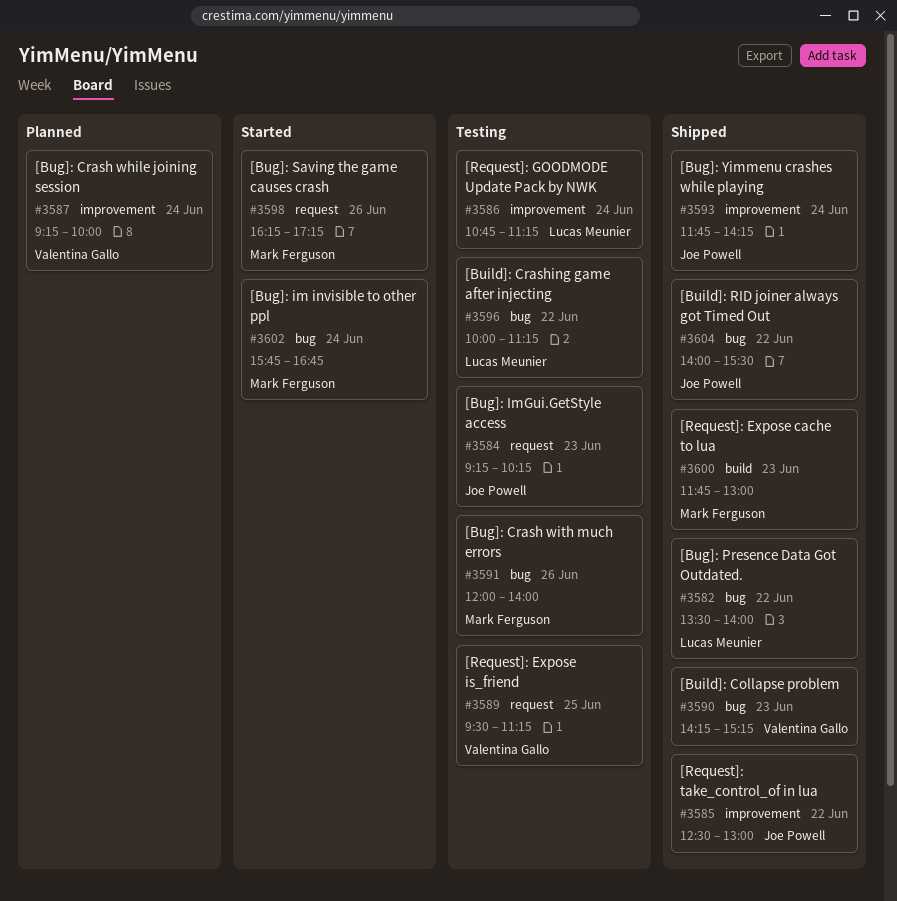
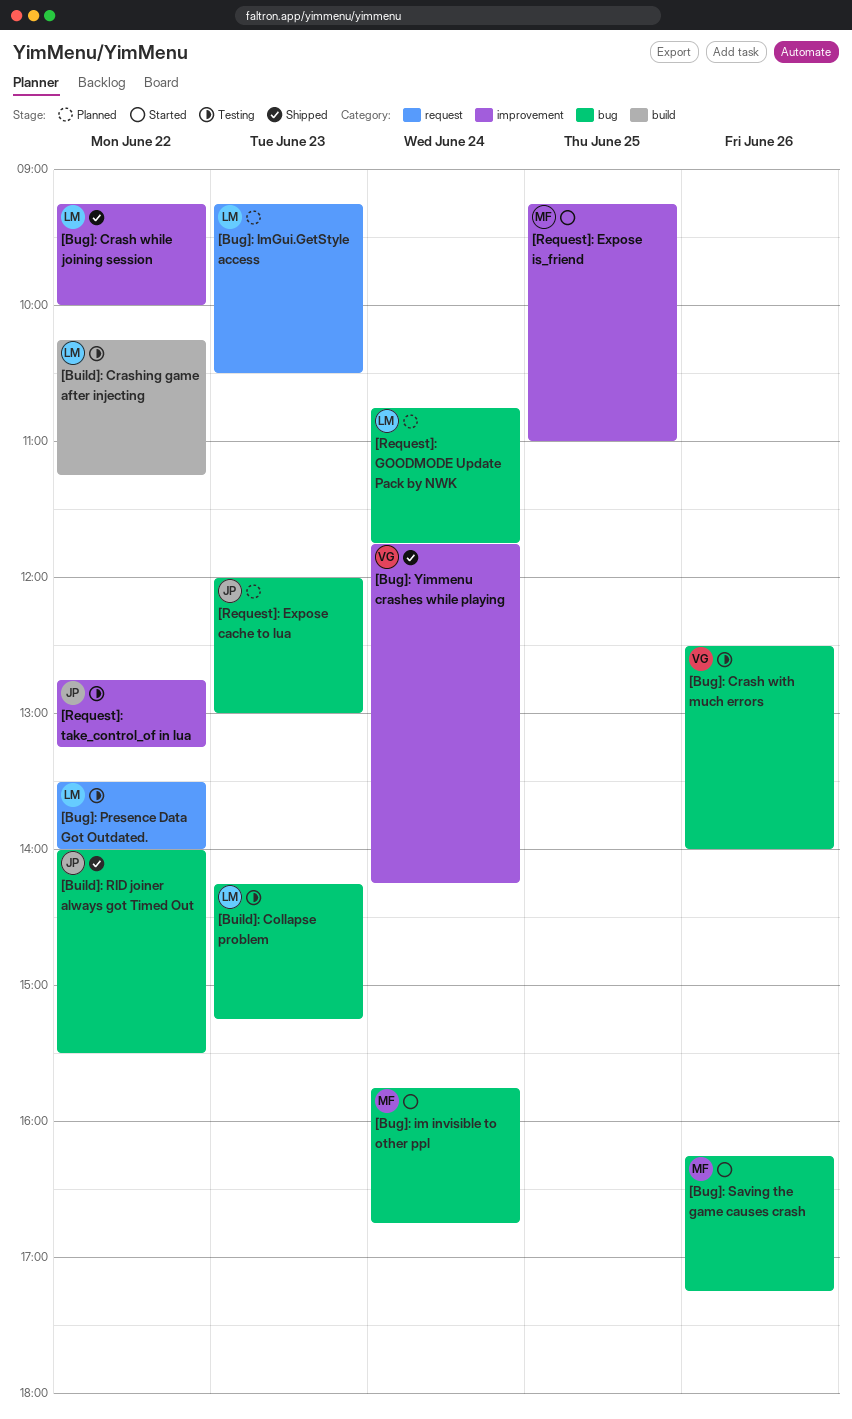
[Bug]: Crash while joining session, status: Planned -> Shipped
[Bug]: Crash while joining session, owner: Valentina Gallo -> Lucas Meunier
[Bug]: Crash while joining session, day: Jun 24 -> Jun 22
[Bug]: Crash with much errors, owner: Mark Ferguson -> Valentina Gallo
[Bug]: Crash with much errors, begins: 12:00 -> 12:30
[Bug]: ImGui.GetStyle access, status: Testing -> Planned
[Bug]: ImGui.GetStyle access, owner: Joe Powell -> Lucas Meunier
[Bug]: ImGui.GetStyle access, ends: 10:15 -> 10:30
[Bug]: Presence Data Got Outdated., status: Shipped -> Testing
[Bug]: Presence Data Got Outdated., label: bug -> request
[Bug]: Saving the game causes crash, label: request -> bug
[Bug]: Yimmenu crashes while playing, owner: Joe Powell -> Valentina Gallo
[Build]: Collapse problem, status: Shipped -> Testing
[Build]: Collapse problem, owner: Valentina Gallo -> Lucas Meunier
[Build]: Crashing game after injecting, label: bug -> build
[Build]: Crashing game after injecting, begins: 10:00 -> 10:15
[Request]: Expose cache to lua, status: Shipped -> Planned
[Request]: Expose cache to lua, owner: Mark Ferguson -> Joe Powell
[Request]: Expose cache to lua, label: build -> bug
[Request]: Expose cache to lua, begins: 11:45 -> 12:00
[Request]: Expose is_friend, status: Testing -> Started
[Request]: Expose is_friend, owner: Valentina Gallo -> Mark Ferguson
[Request]: Expose is_friend, label: request -> improvement
[Request]: Expose is_friend, begins: 09:30 -> 09:15
[Request]: Expose is_friend, ends: 11:15 -> 11:00
[Request]: GOODMODE Update Pack by NWK, status: Testing -> Planned
[Request]: GOODMODE Update Pack by NWK, label: improvement -> bug
[Request]: GOODMODE Update Pack by NWK, ends: 11:15 -> 11:45
[Request]: take_control_of in lua, status: Shipped -> Testing
[Request]: take_control_of in lua, begins: 12:30 -> 12:45
[Request]: take_control_of in lua, ends: 13:00 -> 13:15

